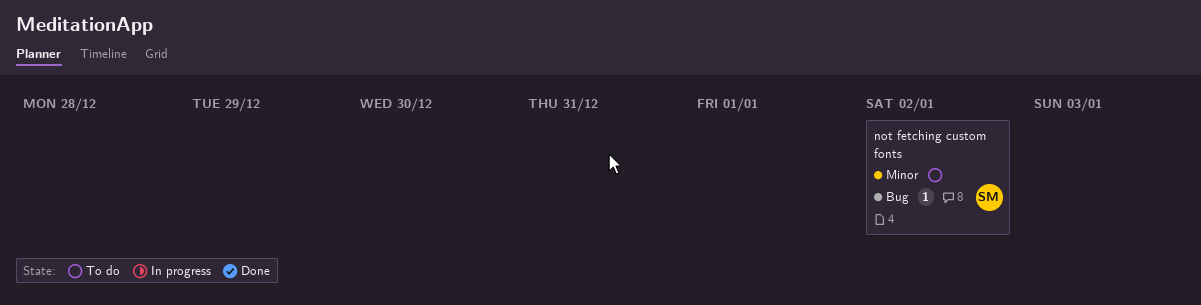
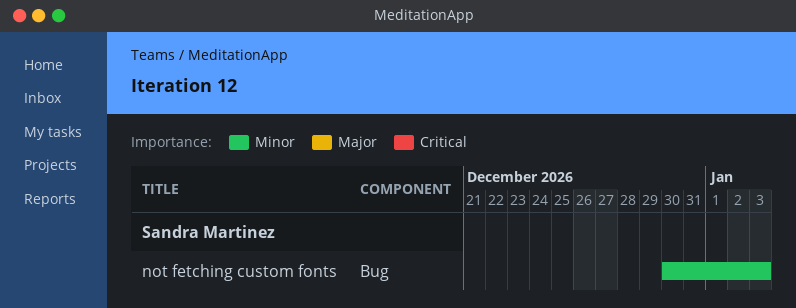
not fetching custom fonts, due: Jan 2 -> Jan 3

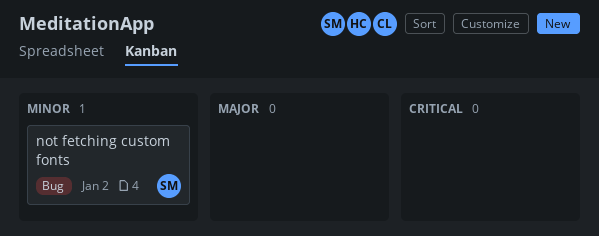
not fetching custom fonts, due: Jan 3 -> Jan 2

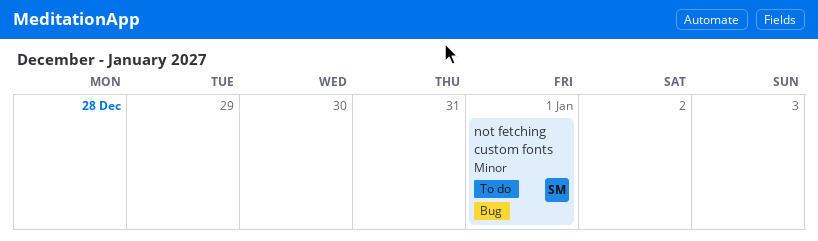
not fetching custom fonts, due: Jan 2 -> Jan 1

